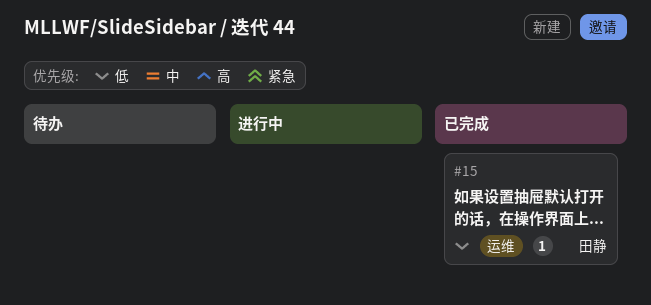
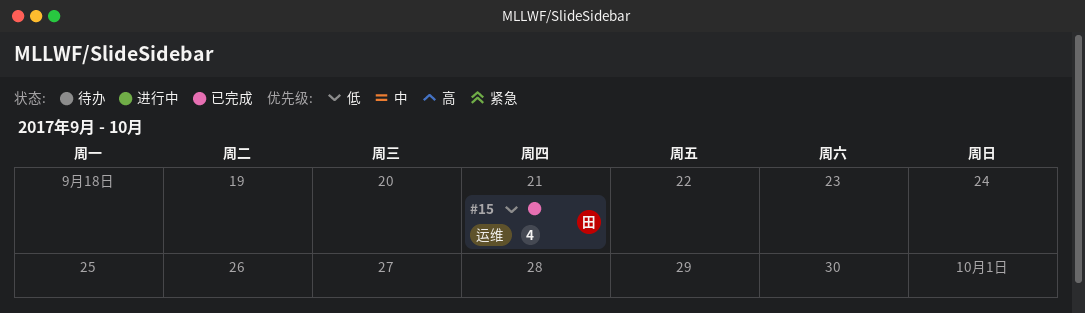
#15, estimate: 1 -> 4

